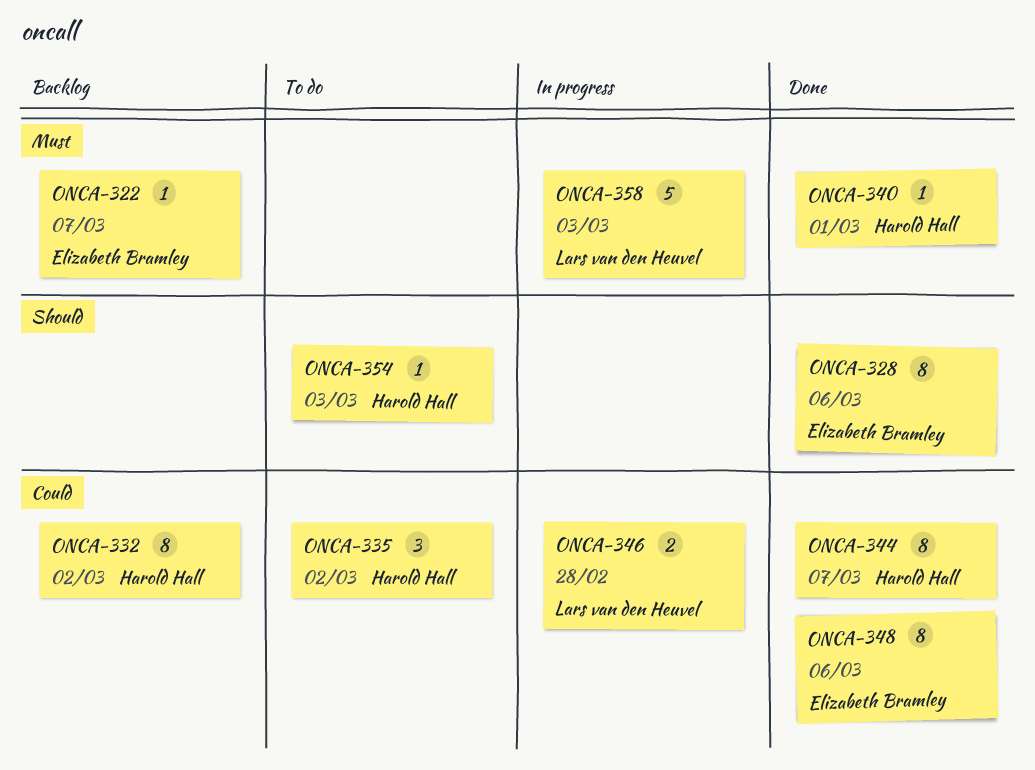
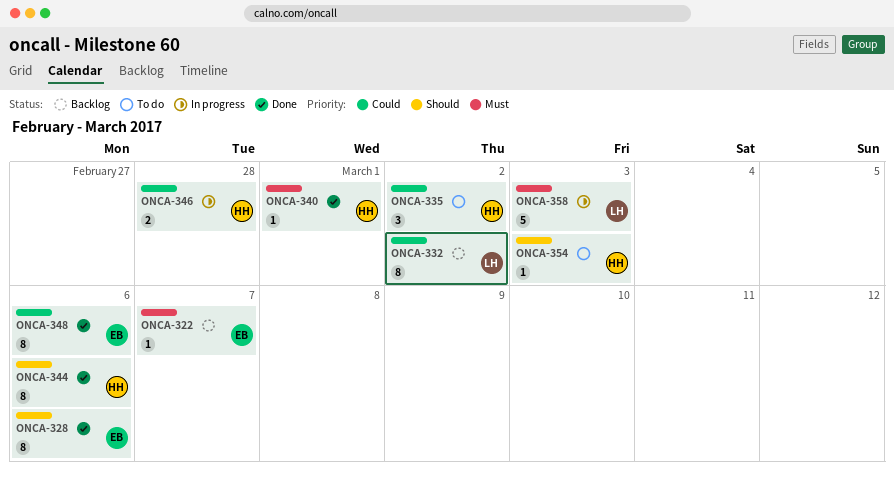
ONCA-332, owner: Harold Hall -> Lars van den Heuvel
ONCA-344, priority: Could -> Should
ONCA-344, due: Mar 7 -> Mar 6
ONCA-346, owner: Lars van den Heuvel -> Harold Hall

